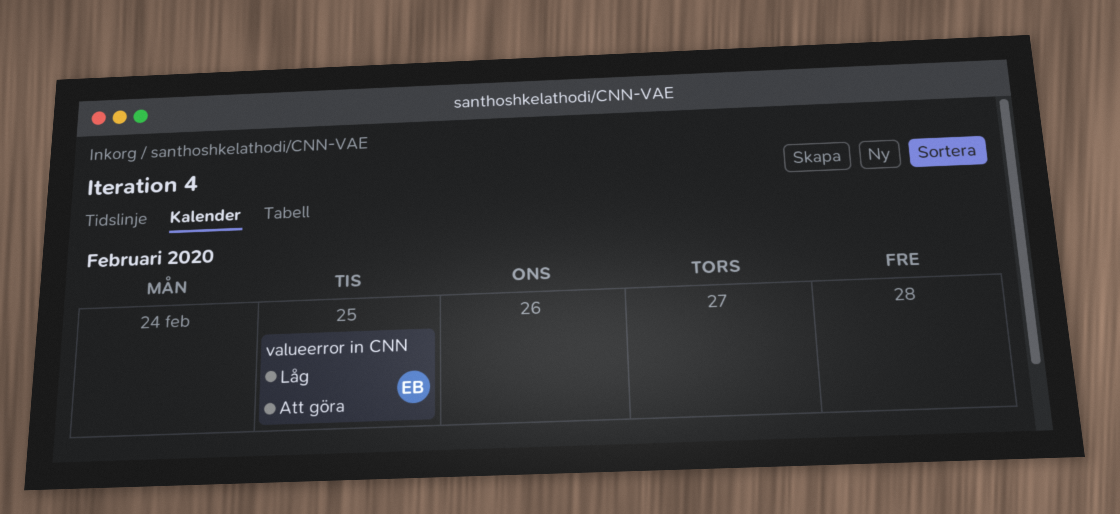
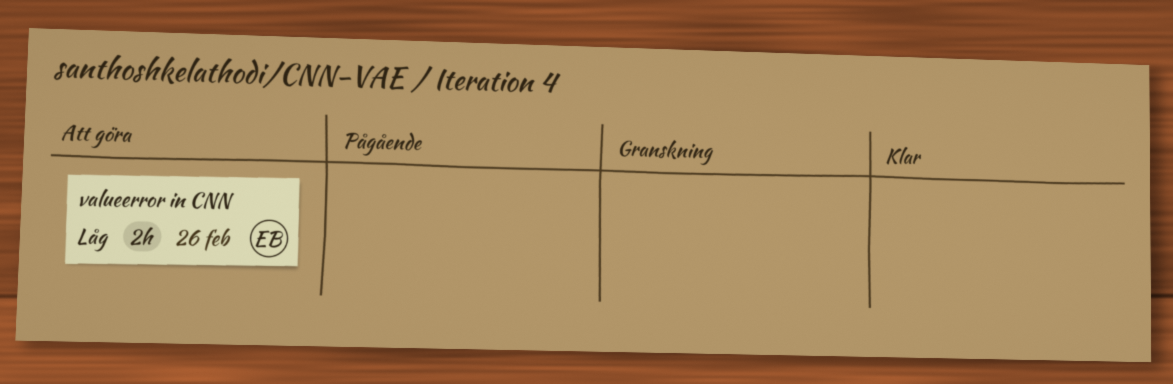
valueerror in CNN, due: Feb 25 -> Feb 26

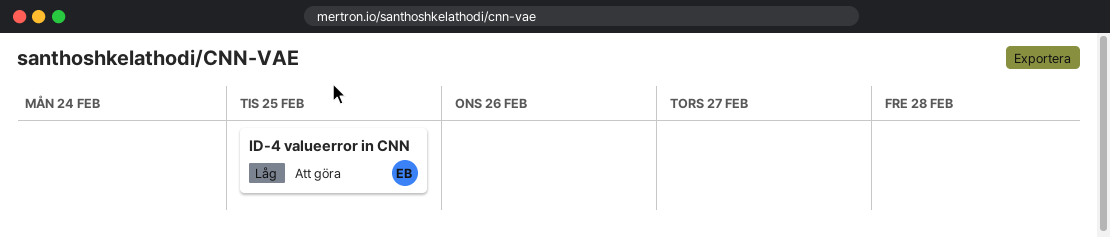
valueerror in CNN, due: Feb 26 -> Feb 25

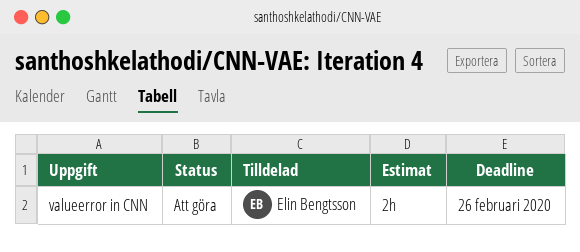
valueerror in CNN, due: Feb 25 -> Feb 26

